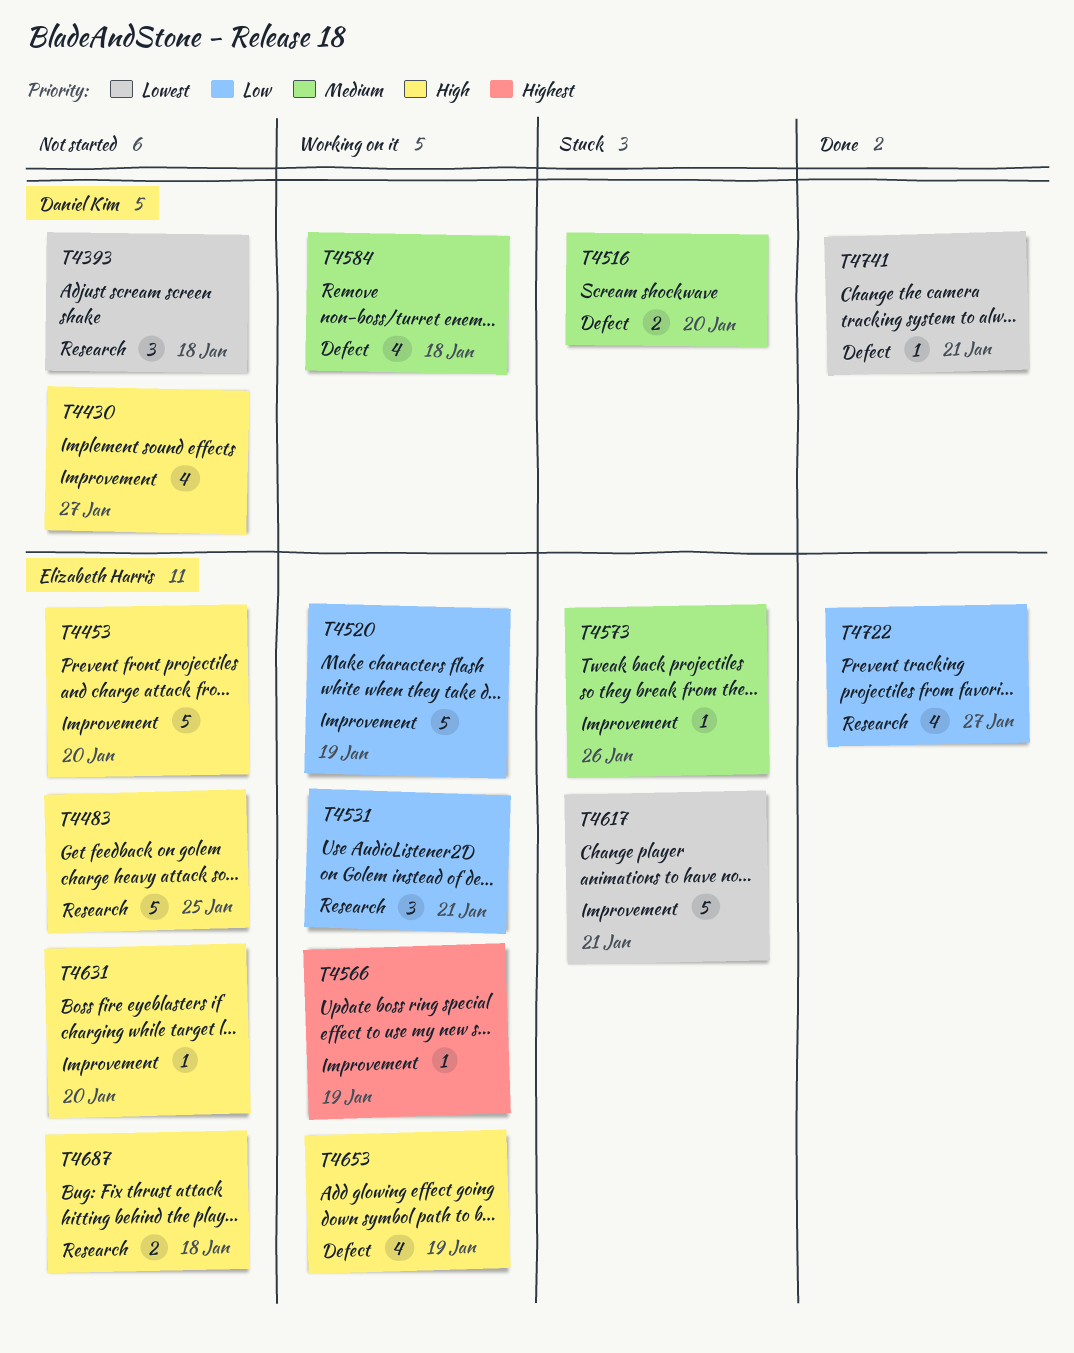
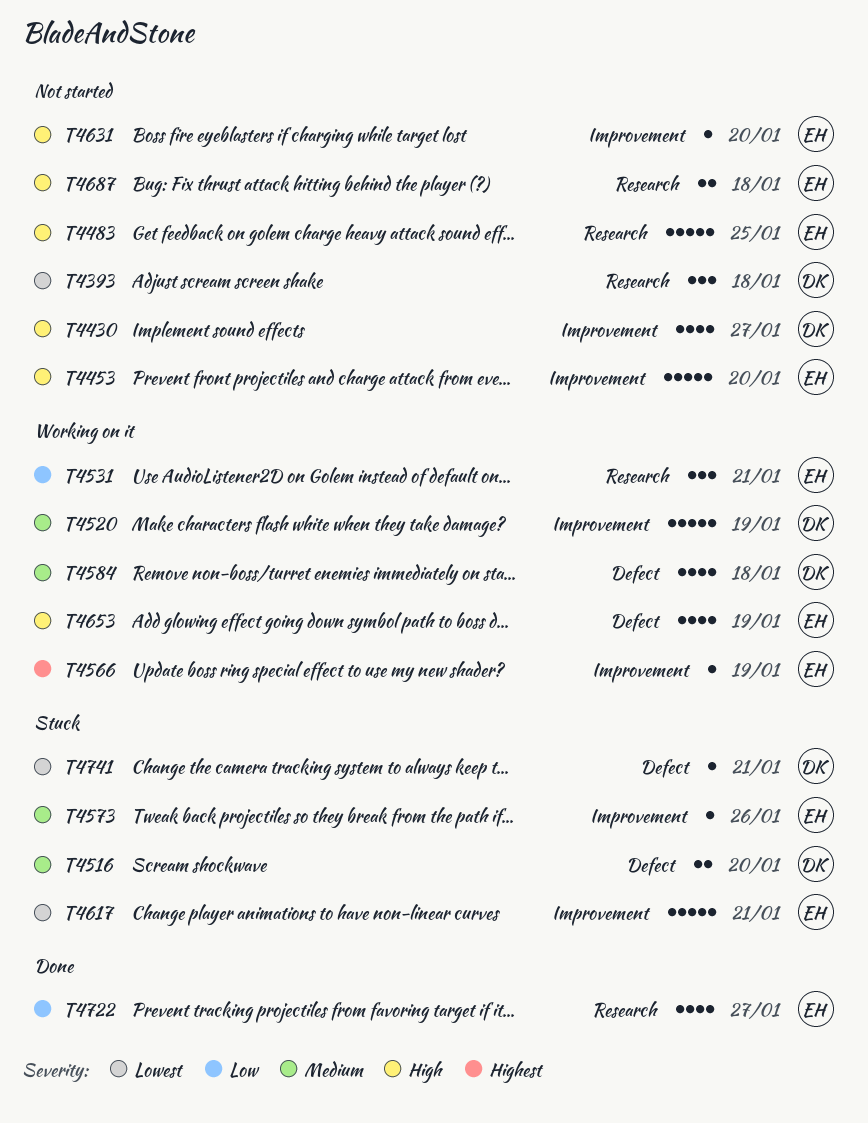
T4520, owner: Elizabeth Harris -> Daniel Kim
T4520, priority: Low -> Medium
T4741, status: Done -> Stuck

